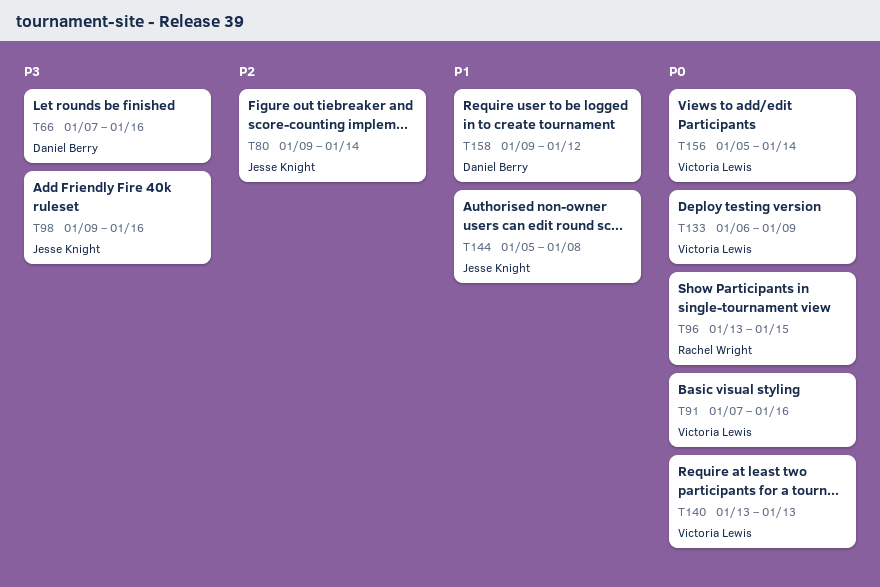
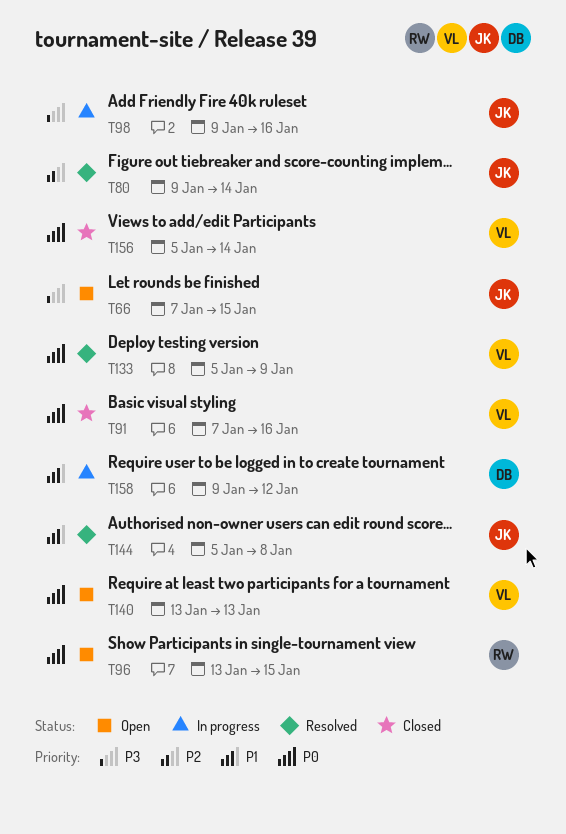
T66, owner: Daniel Berry -> Jesse Knight
T66, due: Jan 16 -> Jan 15
T133, start: Jan 6 -> Jan 5

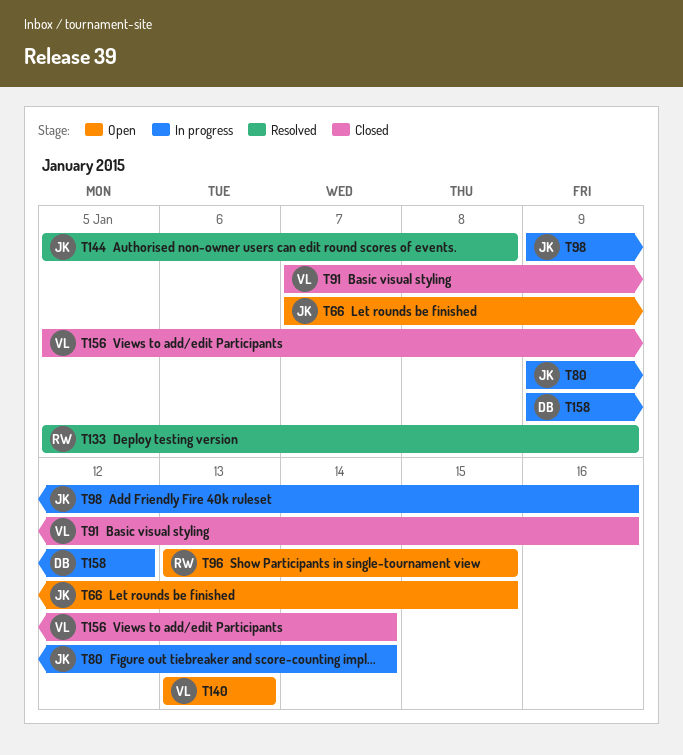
T80, status: Resolved -> In progress
T133, owner: VL -> RW

